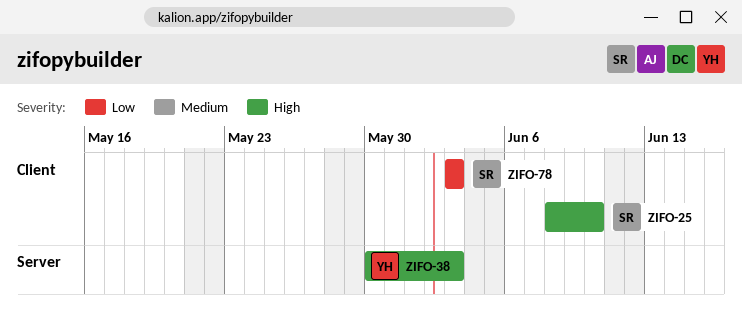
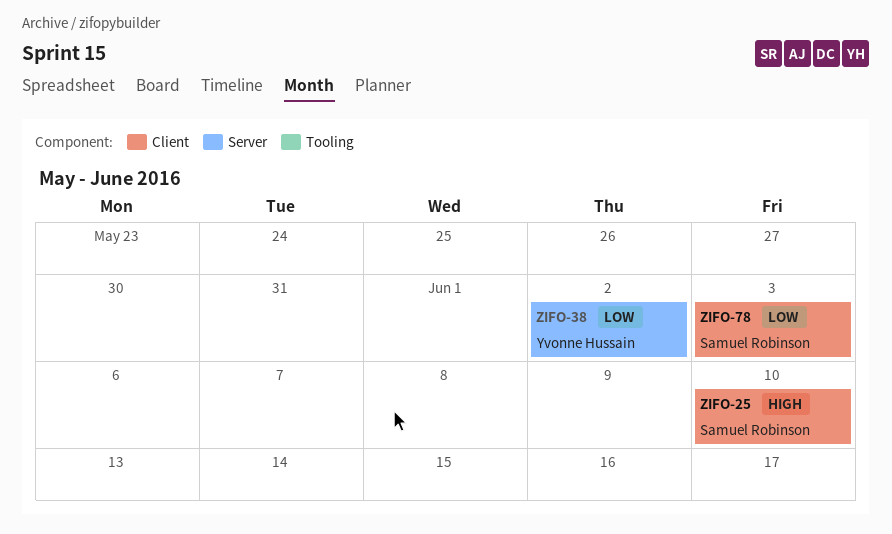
ZIFO-38, priority: High -> Low
ZIFO-38, due: Jun 3 -> Jun 2

